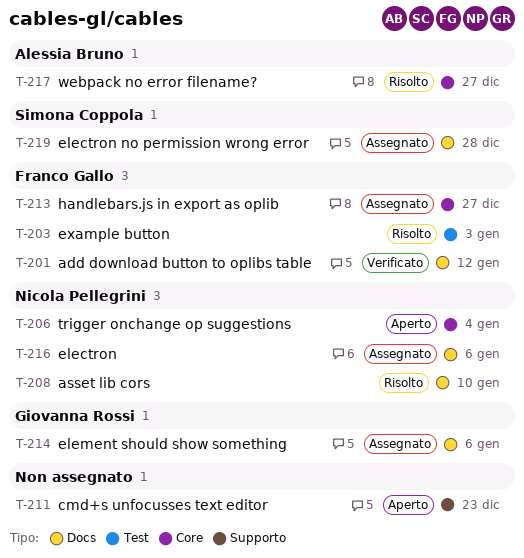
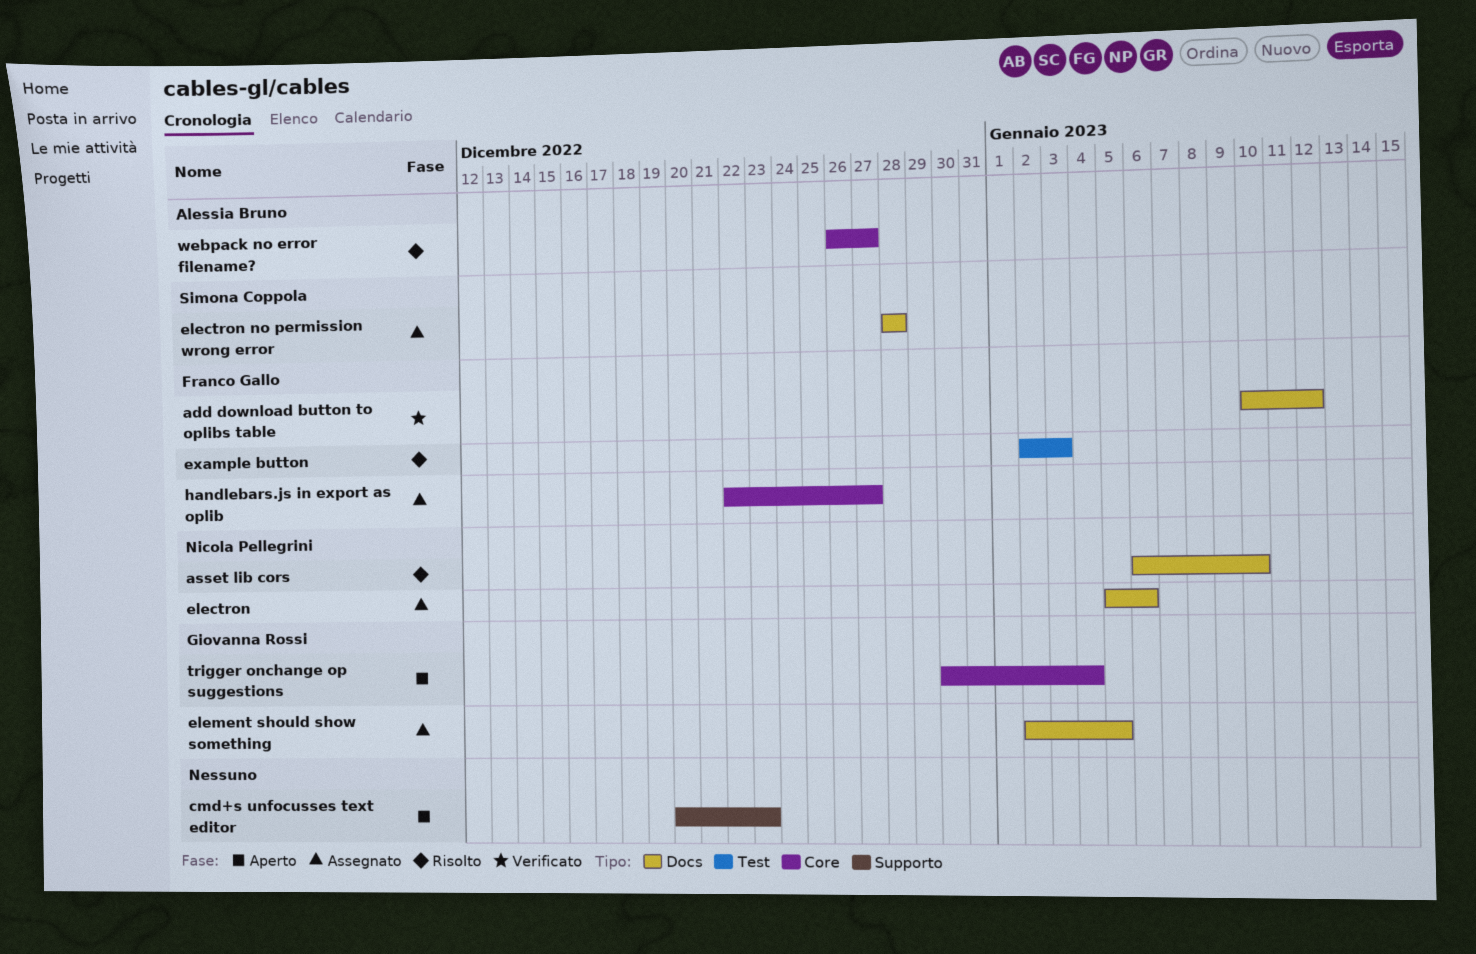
element should show something, due: Jan 6 -> Jan 5
trigger onchange op suggestions, owner: Nicola Pellegrini -> Giovanna Rossi

